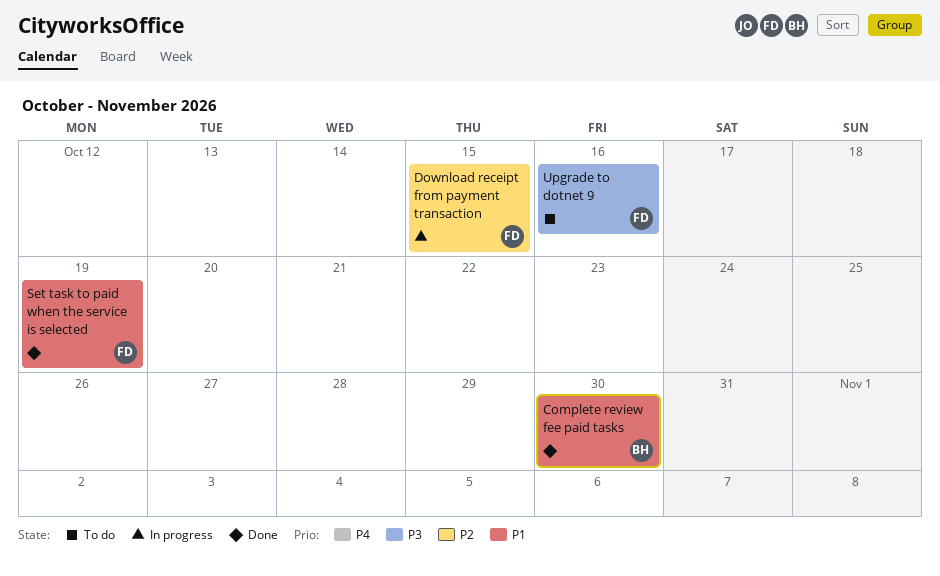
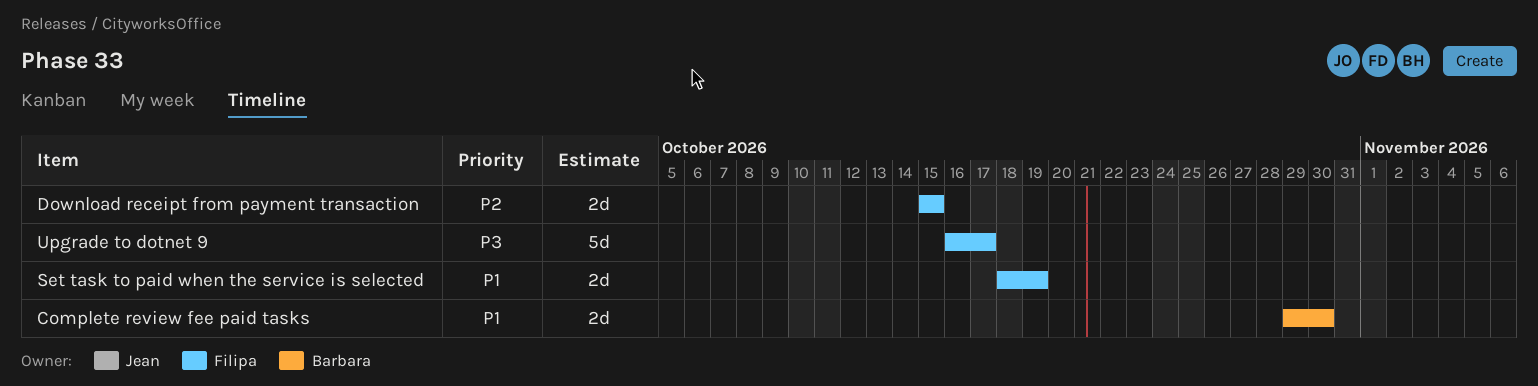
Upgrade to dotnet 9, due: Oct 16 -> Oct 17

